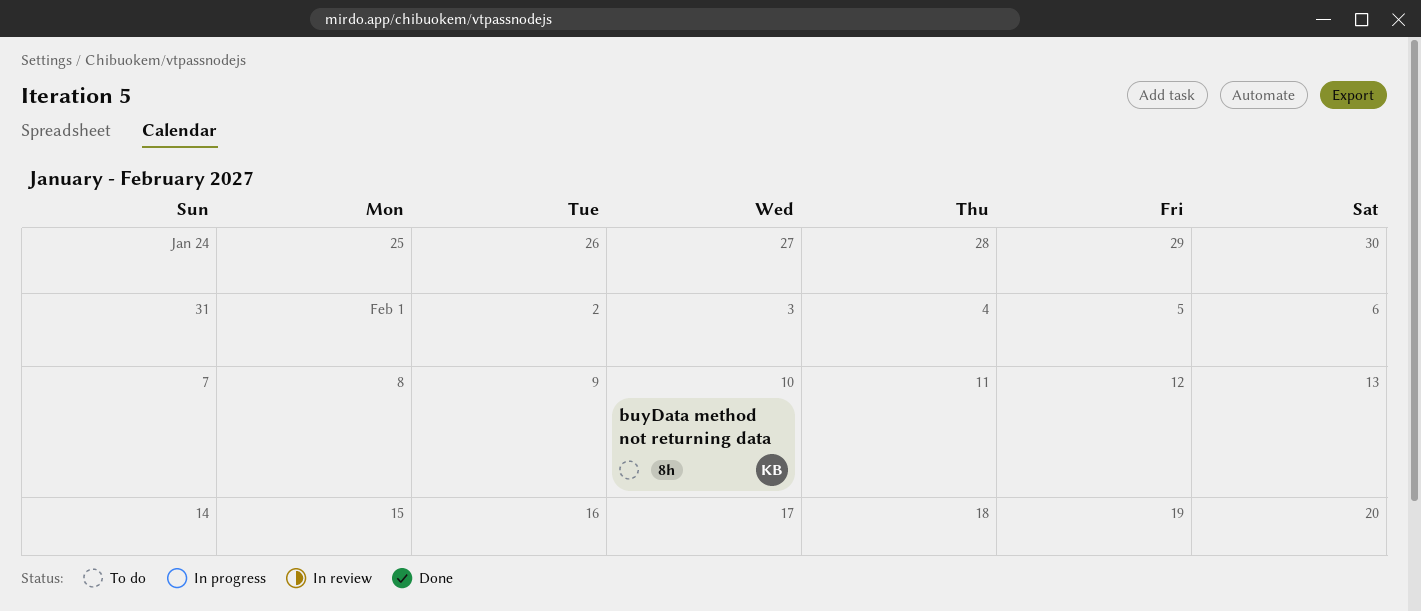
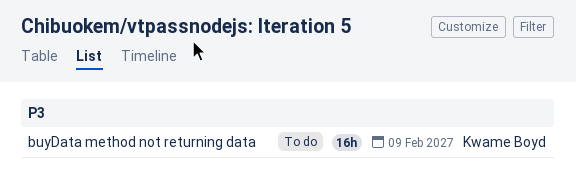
buyData method not returning data, estimate: 8h -> 16h
buyData method not returning data, due: Feb 10 -> Feb 9

